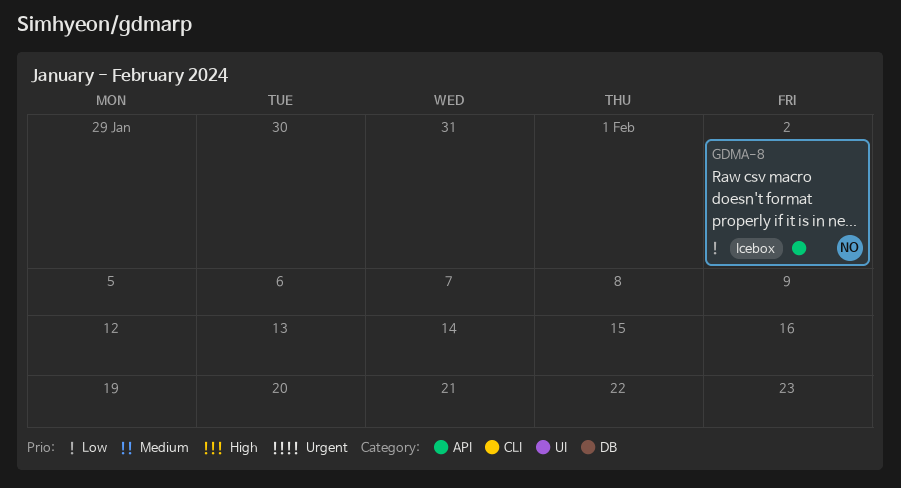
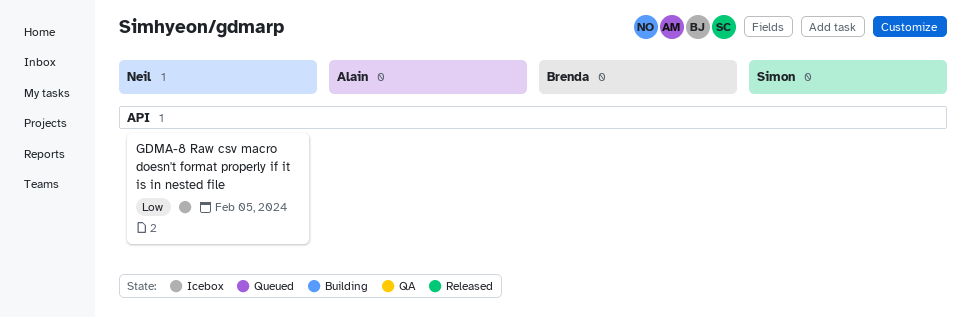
GDMA-8, due: Feb 2 -> Feb 5

